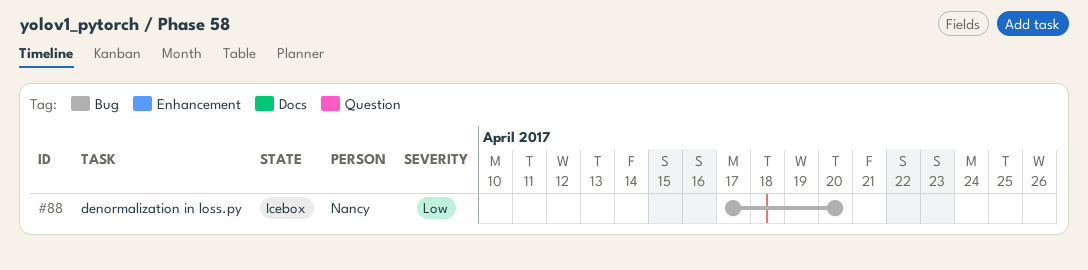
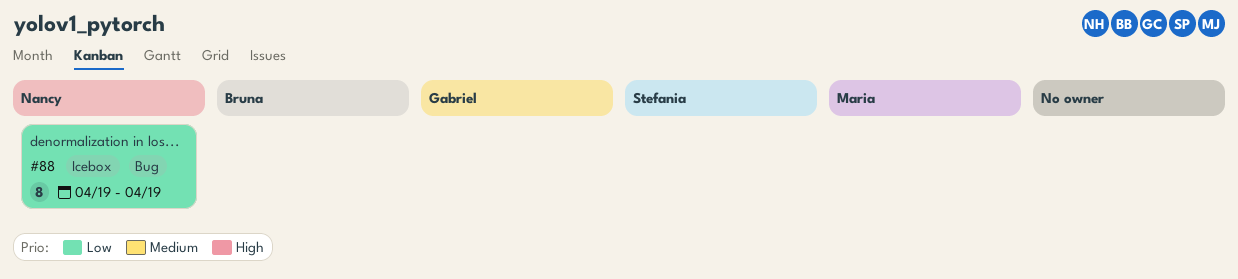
#88, start: Apr 17 -> Apr 19
#88, due: Apr 20 -> Apr 19

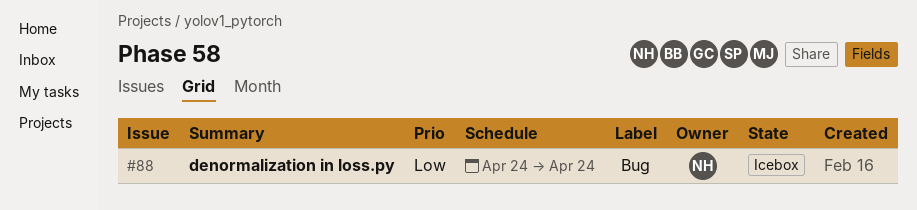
#88, start: Apr 19 -> Apr 24
#88, due: Apr 19 -> Apr 24

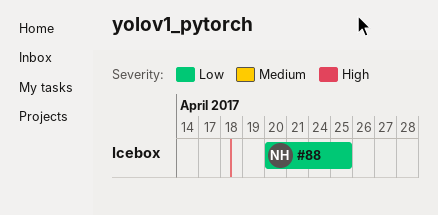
#88, start: Apr 24 -> Apr 20
#88, due: Apr 24 -> Apr 25

